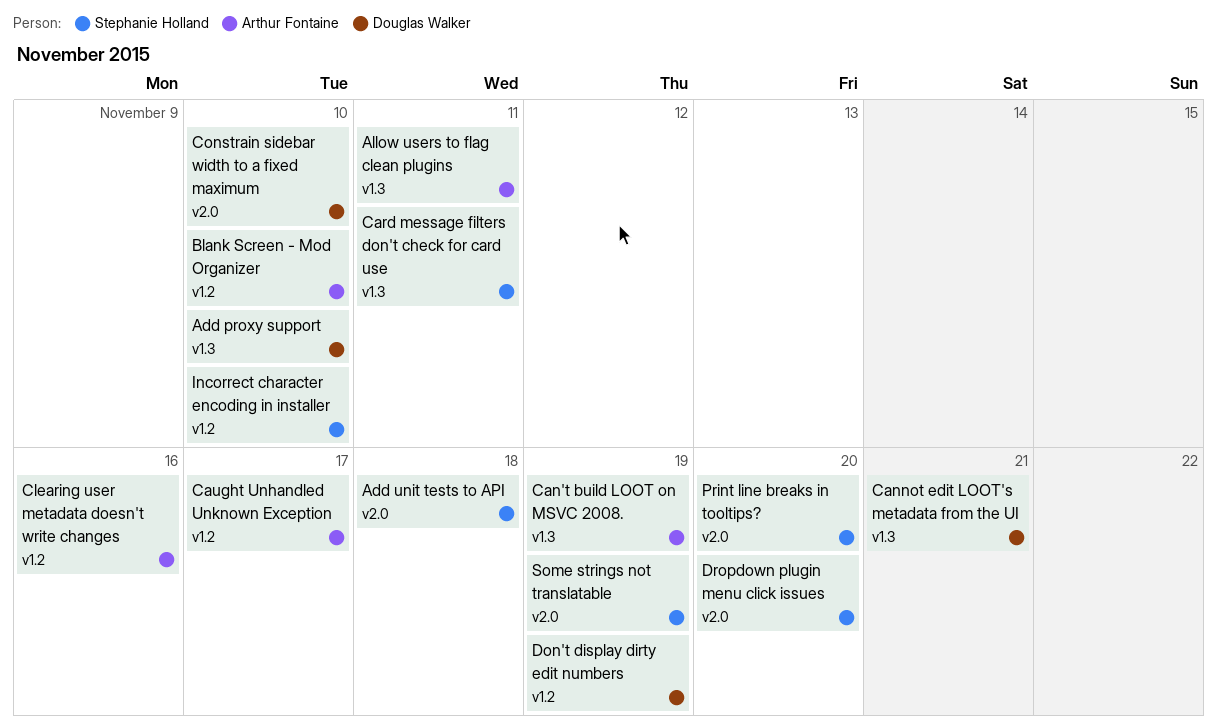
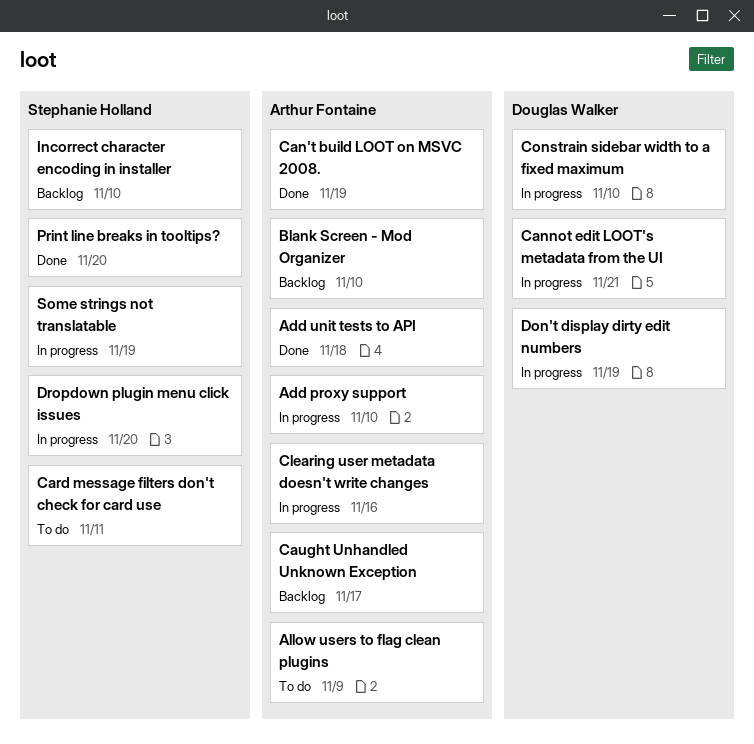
Add proxy support, owner: Douglas Walker -> Arthur Fontaine
Add unit tests to API, owner: Stephanie Holland -> Arthur Fontaine
Allow users to flag clean plugins, due: Nov 11 -> Nov 9

